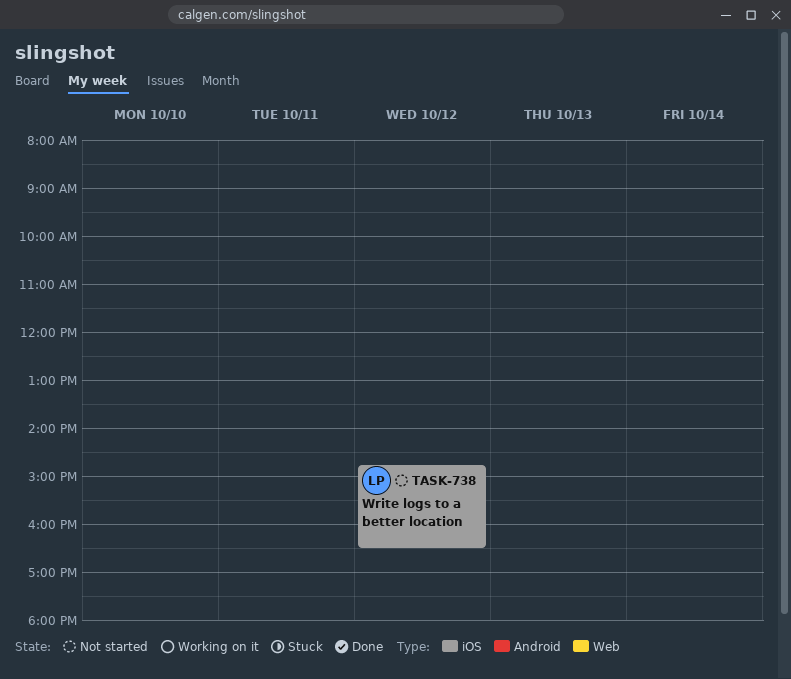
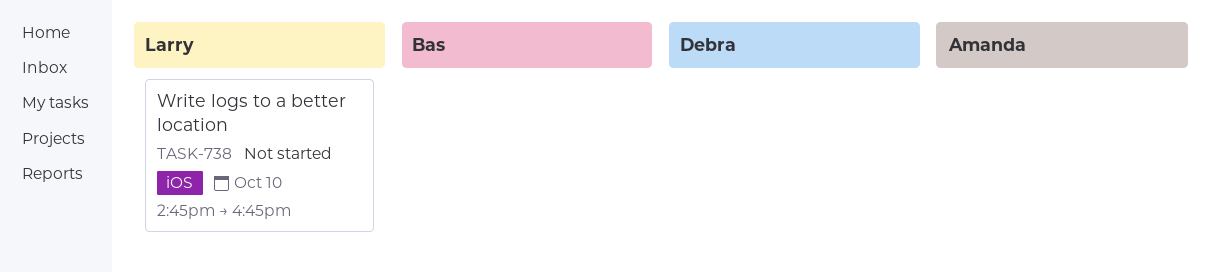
TASK-738, day: Oct 12 -> Oct 10
TASK-738, ends: 16:30 -> 16:45

